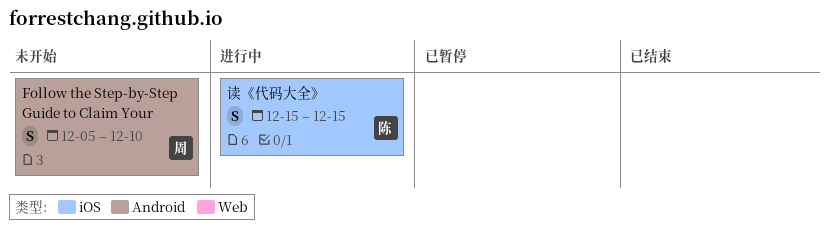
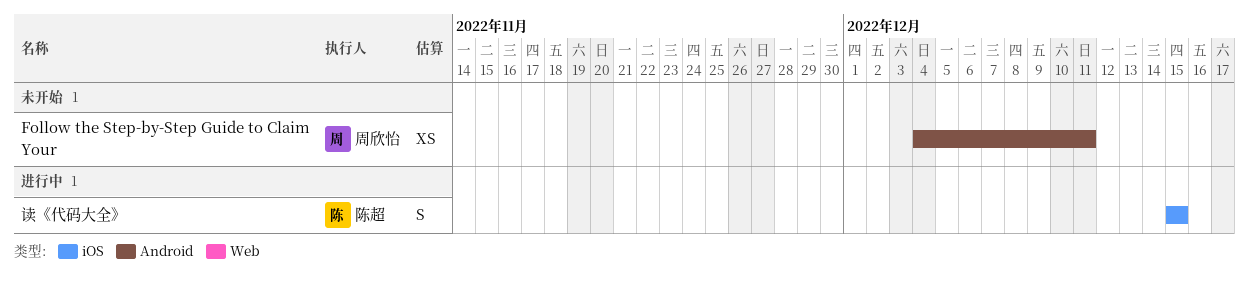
Follow the Step-by-Step Guide to Claim Your, estimate: S -> XS
Follow the Step-by-Step Guide to Claim Your, start: Dec 5 -> Dec 4
Follow the Step-by-Step Guide to Claim Your, due: Dec 10 -> Dec 11

